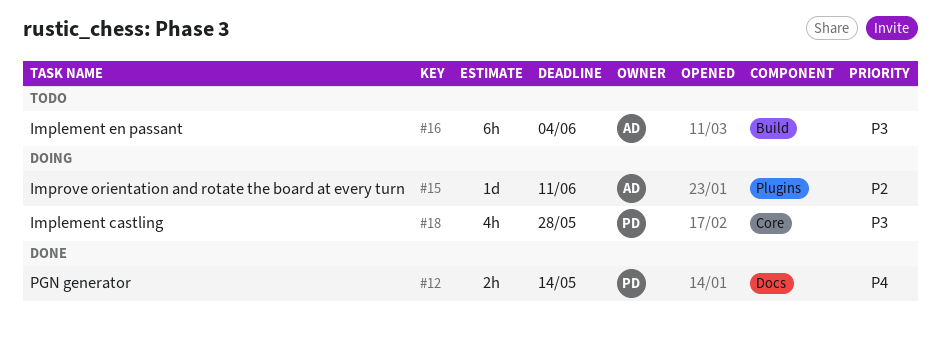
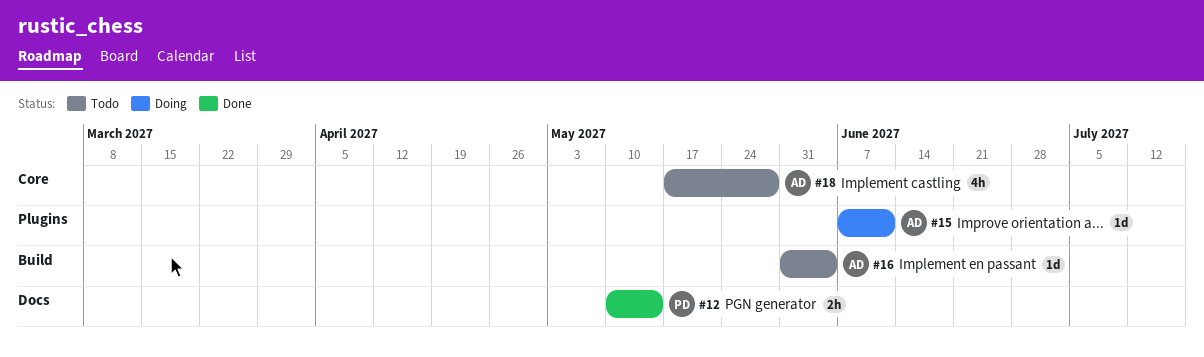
#16, estimate: 6h -> 1d
#18, status: Doing -> Todo
#18, owner: PD -> AD

